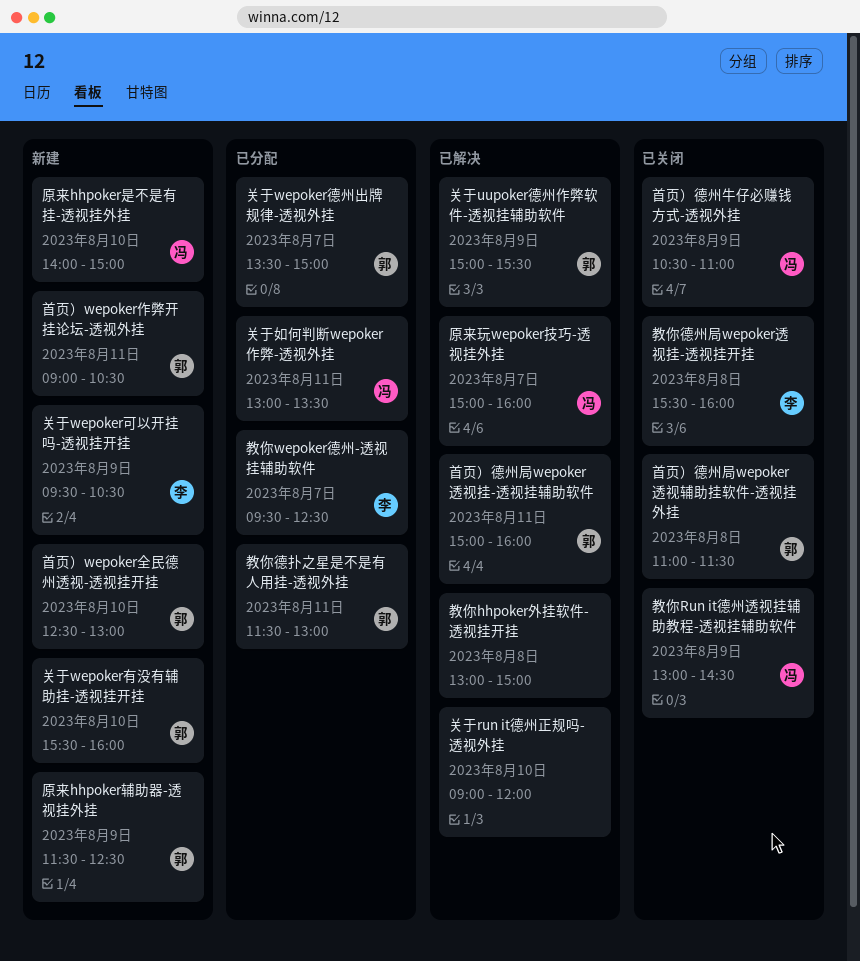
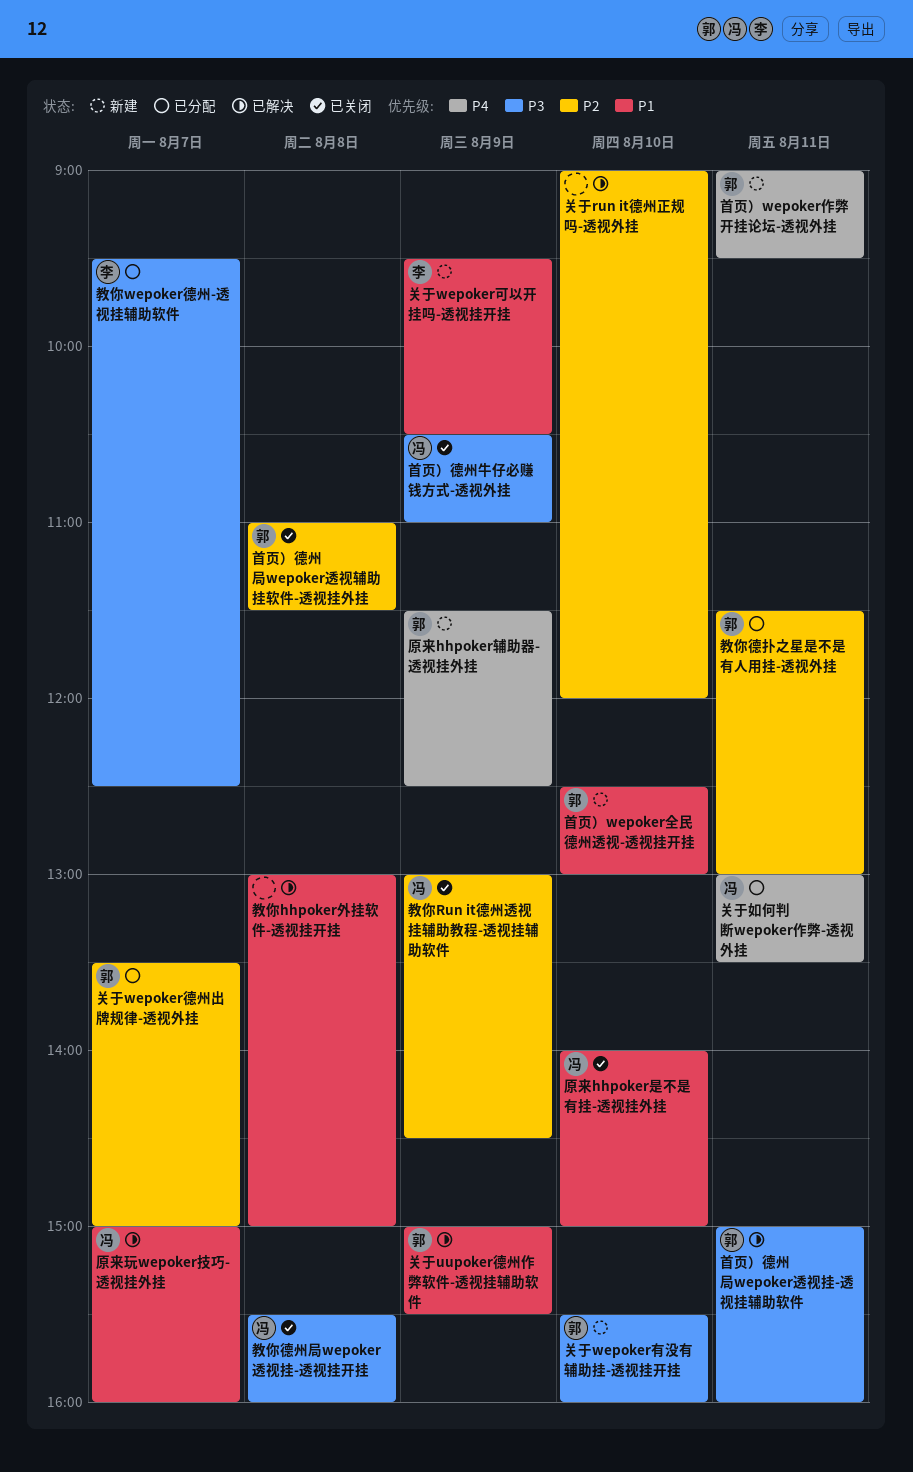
原来hhpoker是不是有挂-透视挂外挂, status: 新建 -> 已关闭
教你德州局wepoker透视挂-透视挂开挂, owner: 李 -> 冯
首页）wepoker作弊开挂论坛-透视外挂, ends: 10:30 -> 09:30

